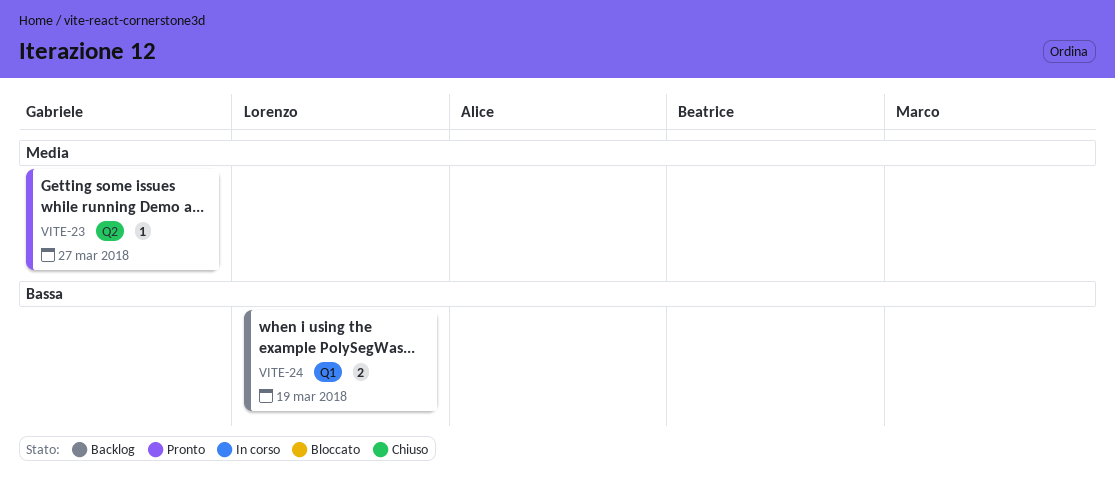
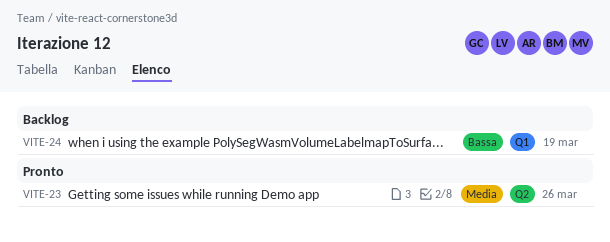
VITE-23, due: Mar 27 -> Mar 26

